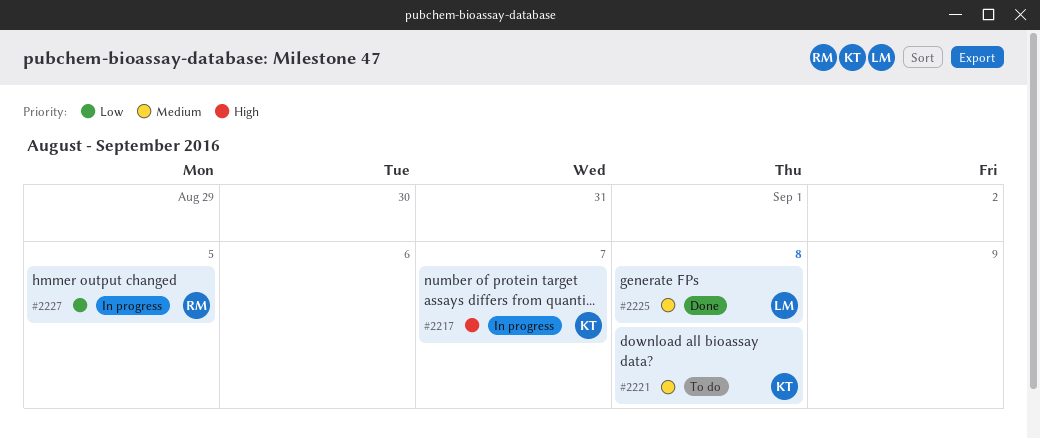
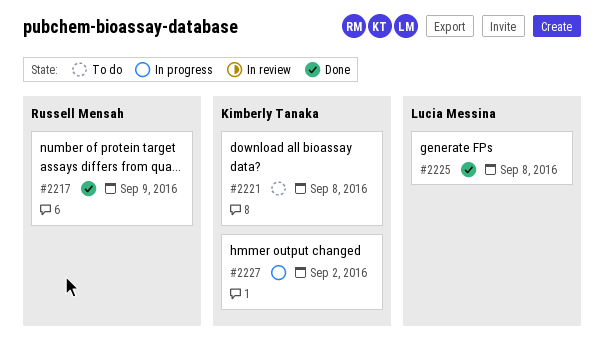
#2217, status: In progress -> Done
#2217, owner: Kimberly Tanaka -> Russell Mensah
#2217, due: Sep 7 -> Sep 9
#2227, owner: Russell Mensah -> Kimberly Tanaka
#2227, due: Sep 5 -> Sep 2

